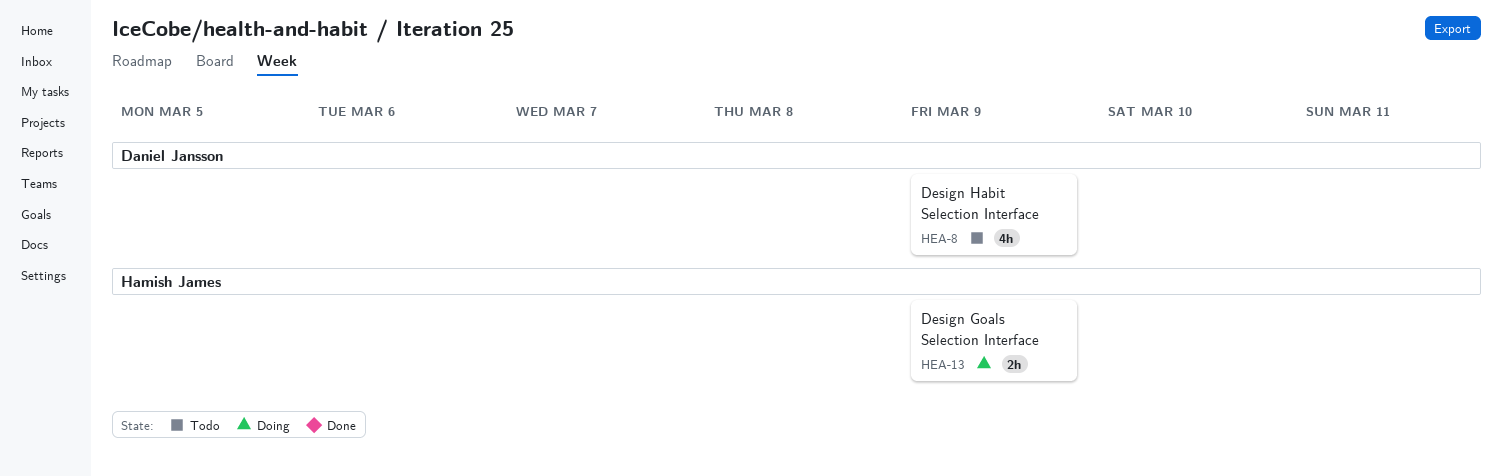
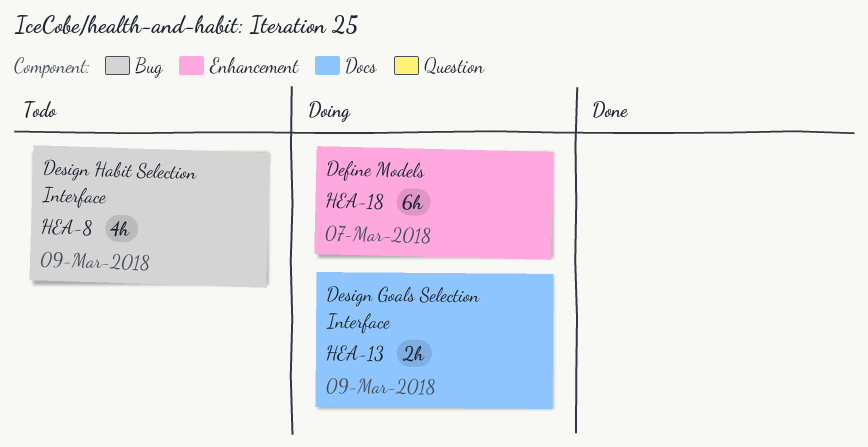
HEA-18: none -> present

